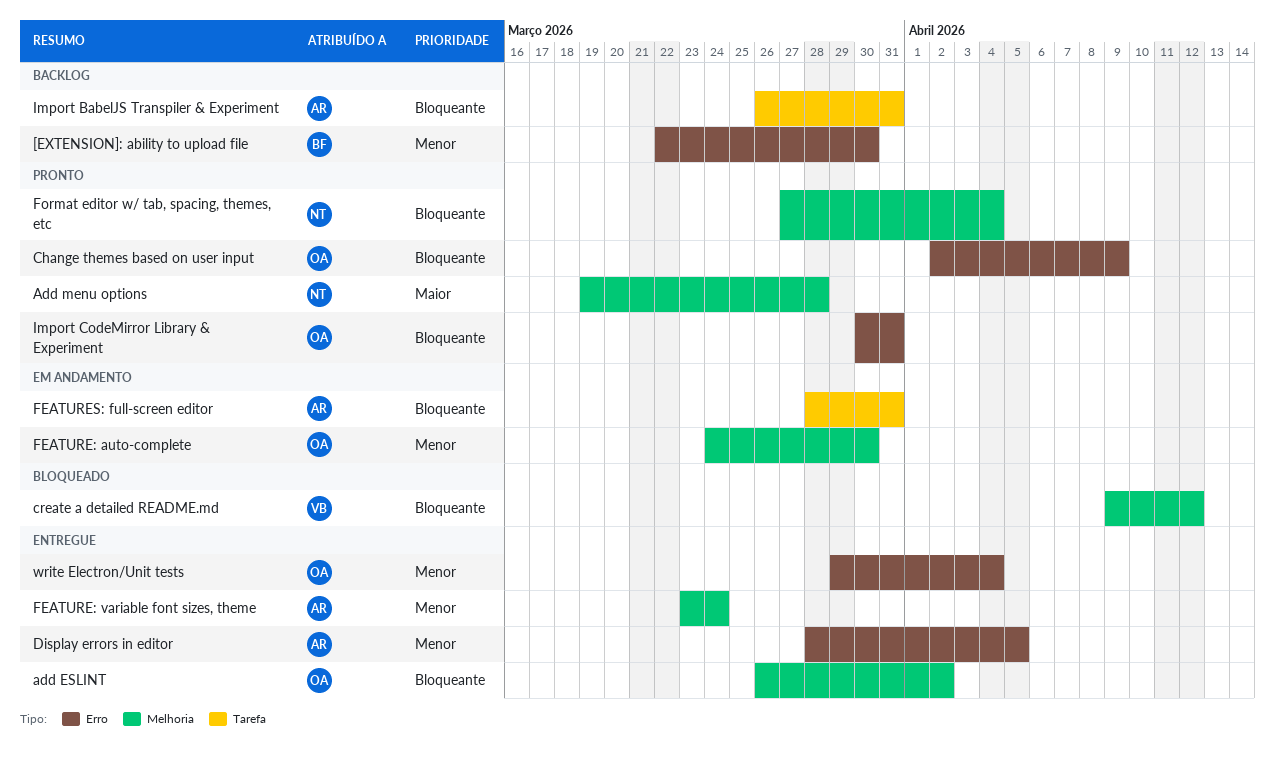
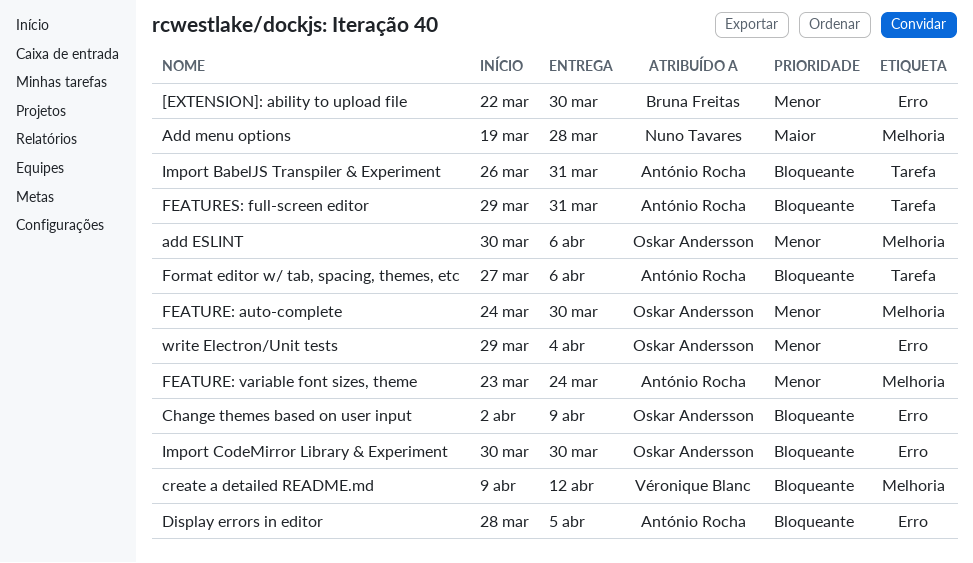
add ESLINT, priority: Bloqueante -> Menor
add ESLINT, start: Mar 26 -> Mar 30
add ESLINT, due: Apr 2 -> Apr 6
Display errors in editor, priority: Menor -> Bloqueante
FEATURES: full-screen editor, start: Mar 28 -> Mar 29
Format editor w/ tab, spacing, themes, etc, owner: Nuno Tavares -> António Rocha
Format editor w/ tab, spacing, themes, etc, label: Melhoria -> Tarefa
Format editor w/ tab, spacing, themes, etc, due: Apr 4 -> Apr 6
Import CodeMirror Library & Experiment, due: Mar 31 -> Mar 30

